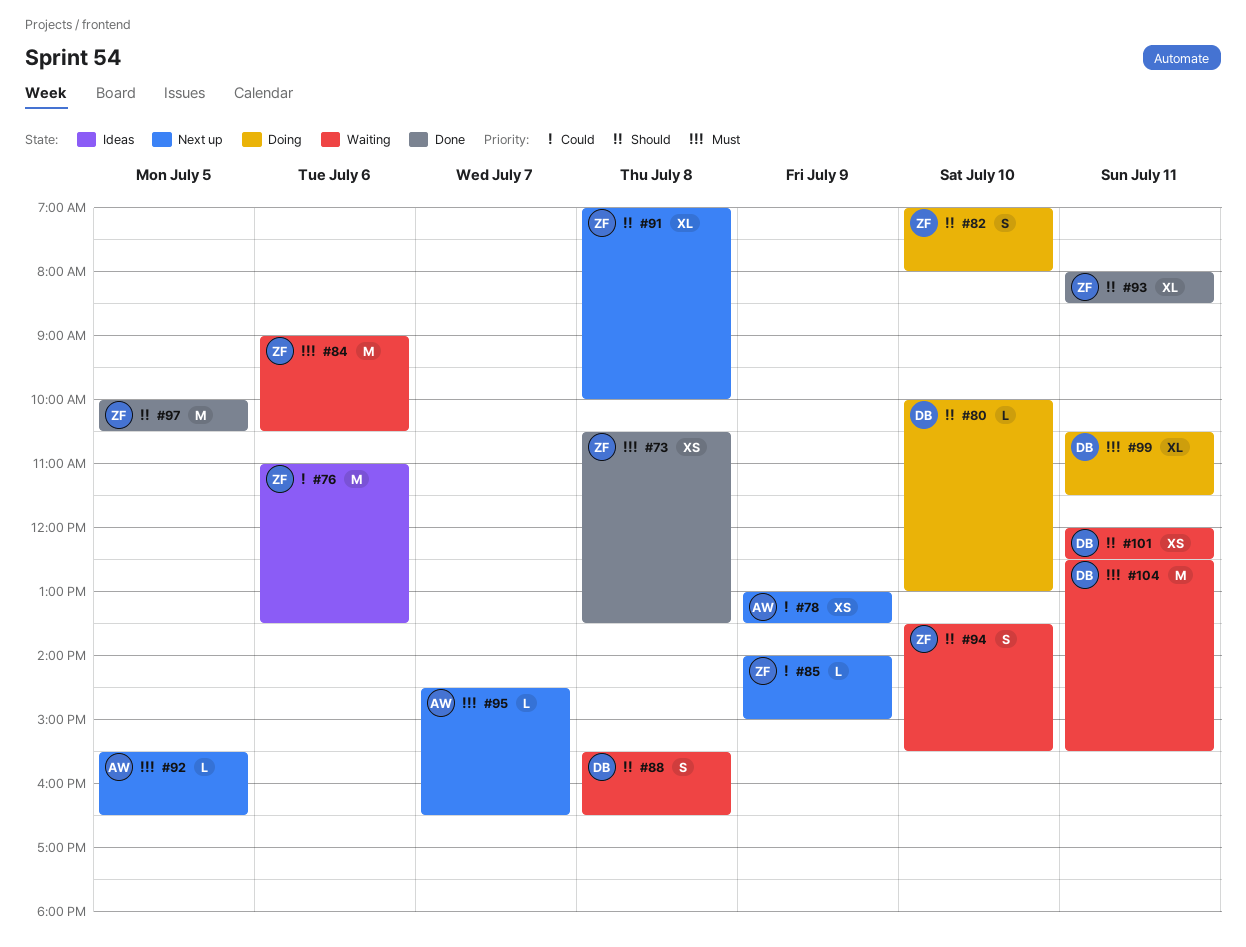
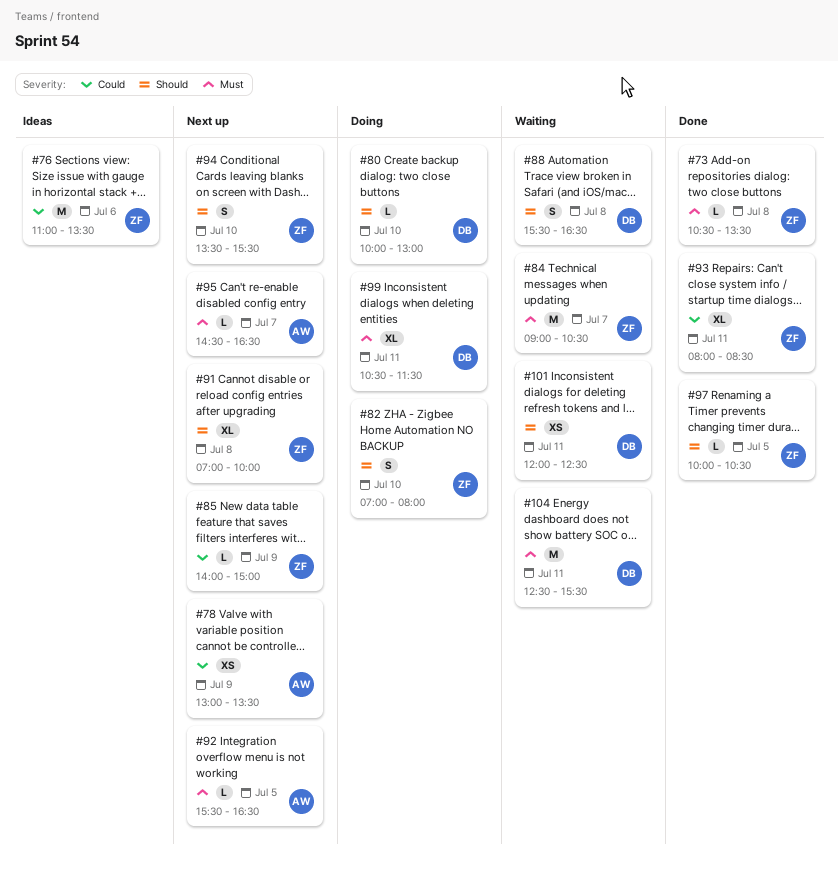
#73, estimate: XS -> L
#84, day: Jul 6 -> Jul 7
#93, priority: Should -> Could
#94, status: Waiting -> Next up
#97, estimate: M -> L

